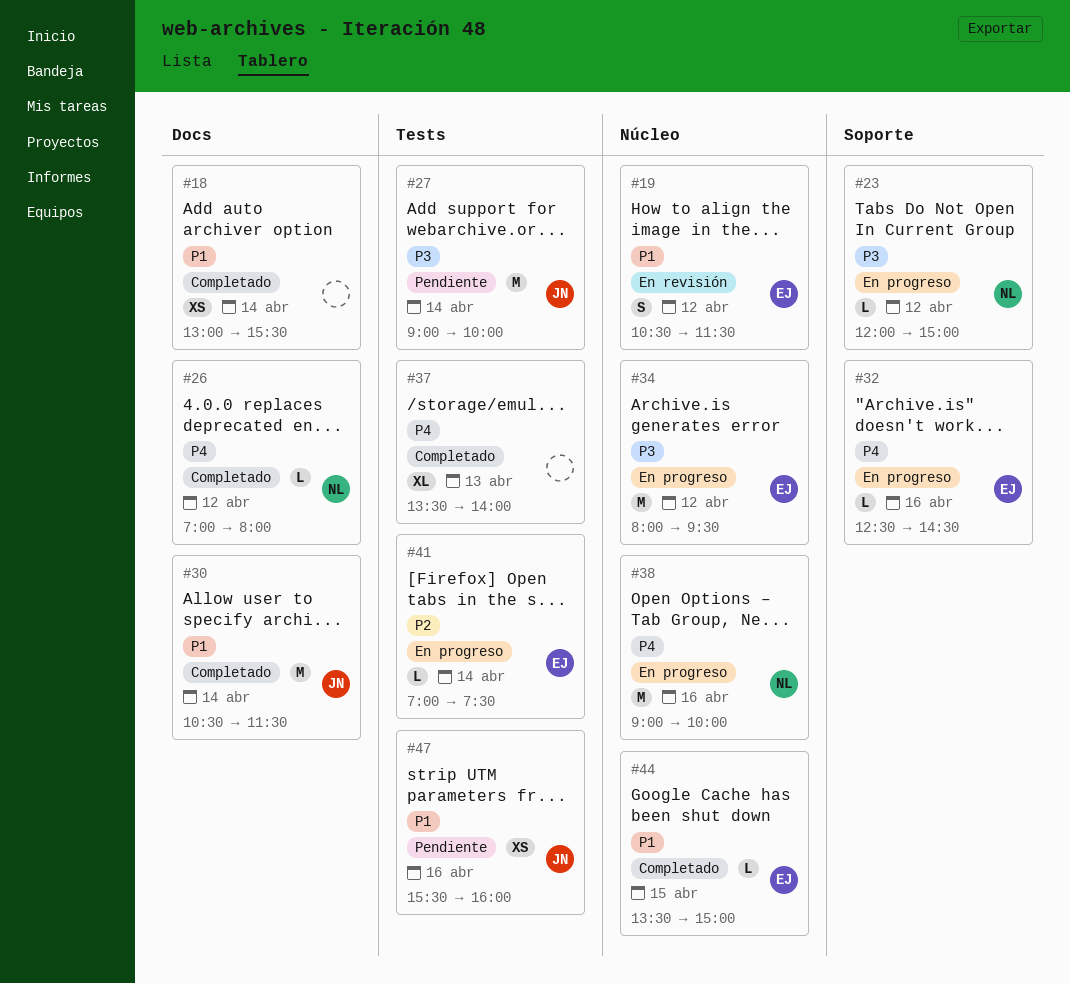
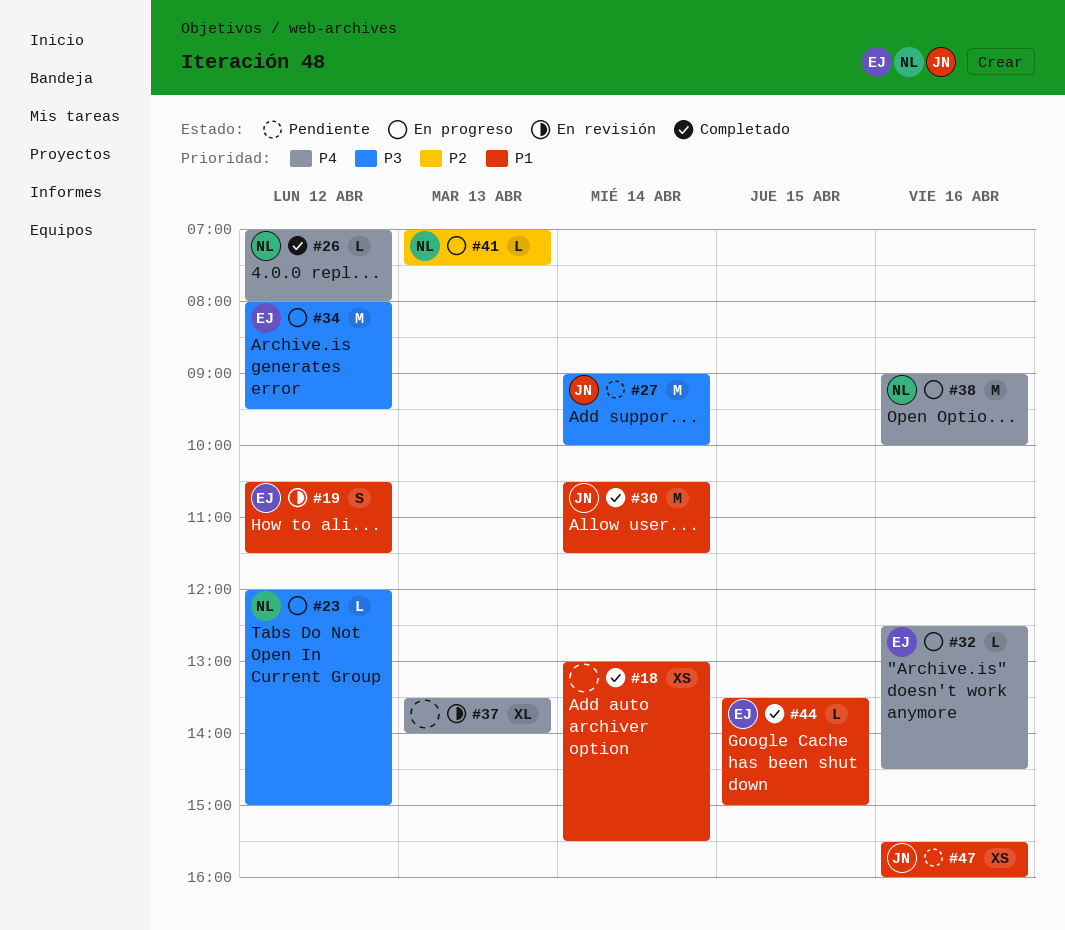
#37, status: Completado -> En revisión
#41, owner: EJ -> NL
#41, day: Apr 14 -> Apr 13

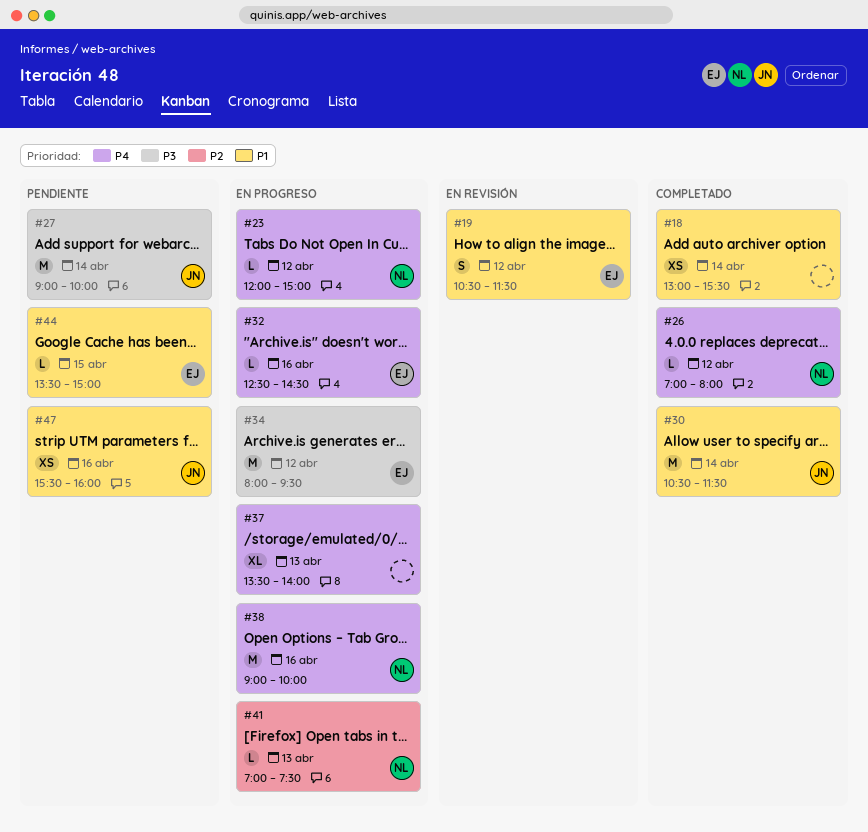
#23, priority: P3 -> P4
#37, status: En revisión -> En progreso
#44, status: Completado -> Pendiente

